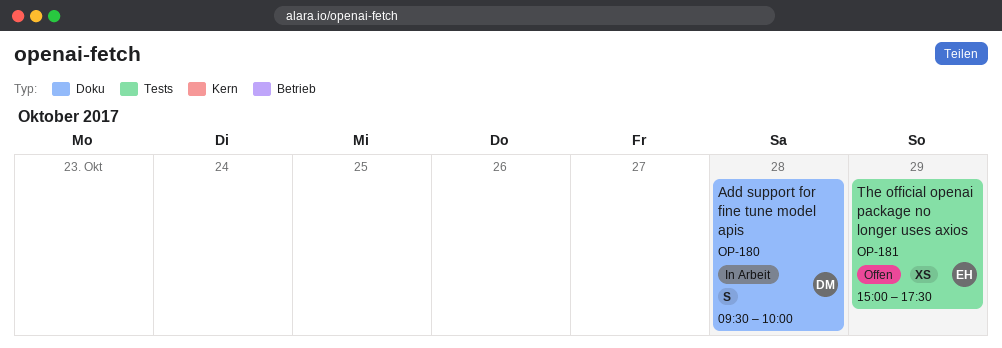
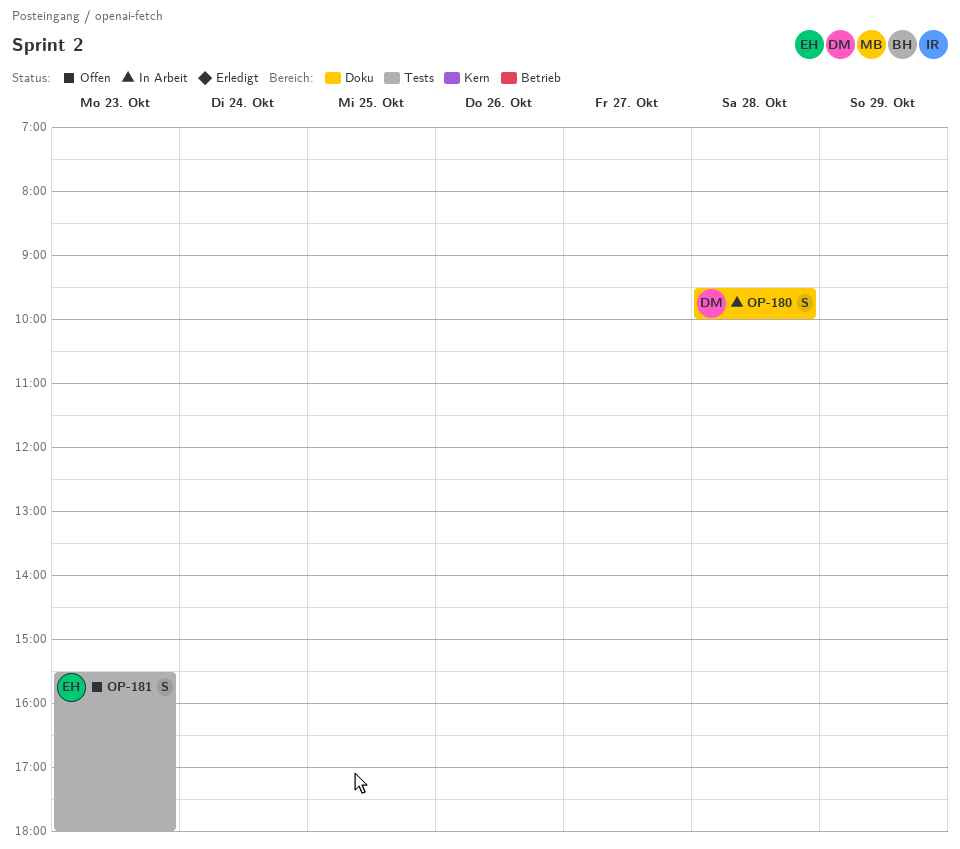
OP-181, estimate: XS -> S
OP-181, day: Oct 29 -> Oct 23
OP-181, begins: 15:00 -> 15:30
OP-181, ends: 17:30 -> 18:00

